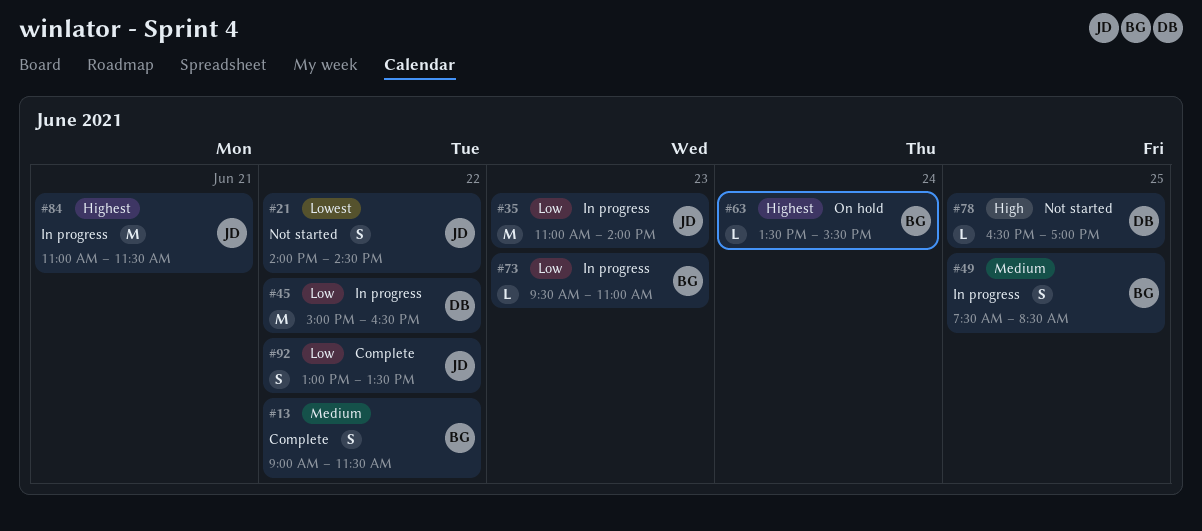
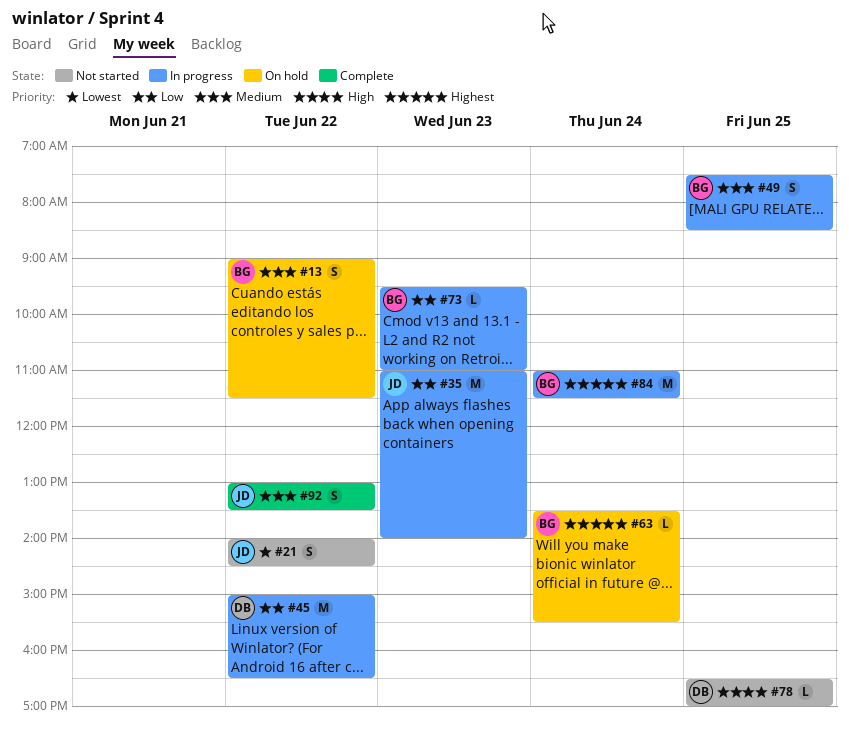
#13, status: Complete -> On hold
#84, owner: JD -> BG
#84, day: Jun 21 -> Jun 24
#92, priority: Low -> Medium

